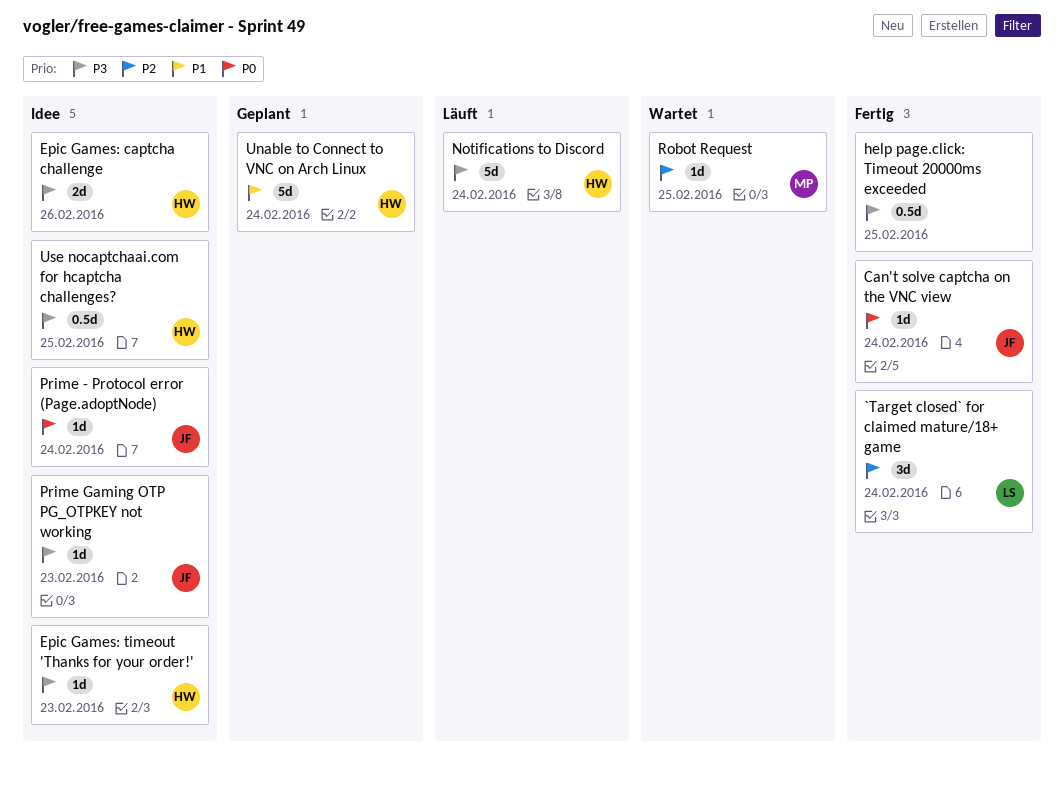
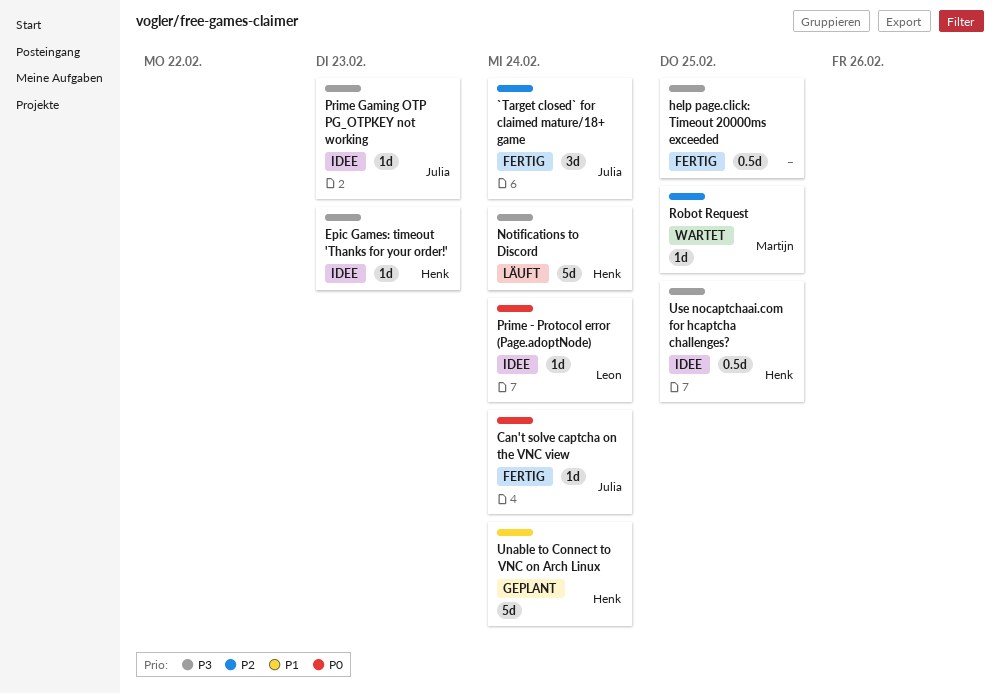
`Target closed` for claimed mature/18+ game, owner: Leon -> Julia
Epic Games: captcha challenge: present -> none
Prime - Protocol error (Page.adoptNode), owner: Julia -> Leon

